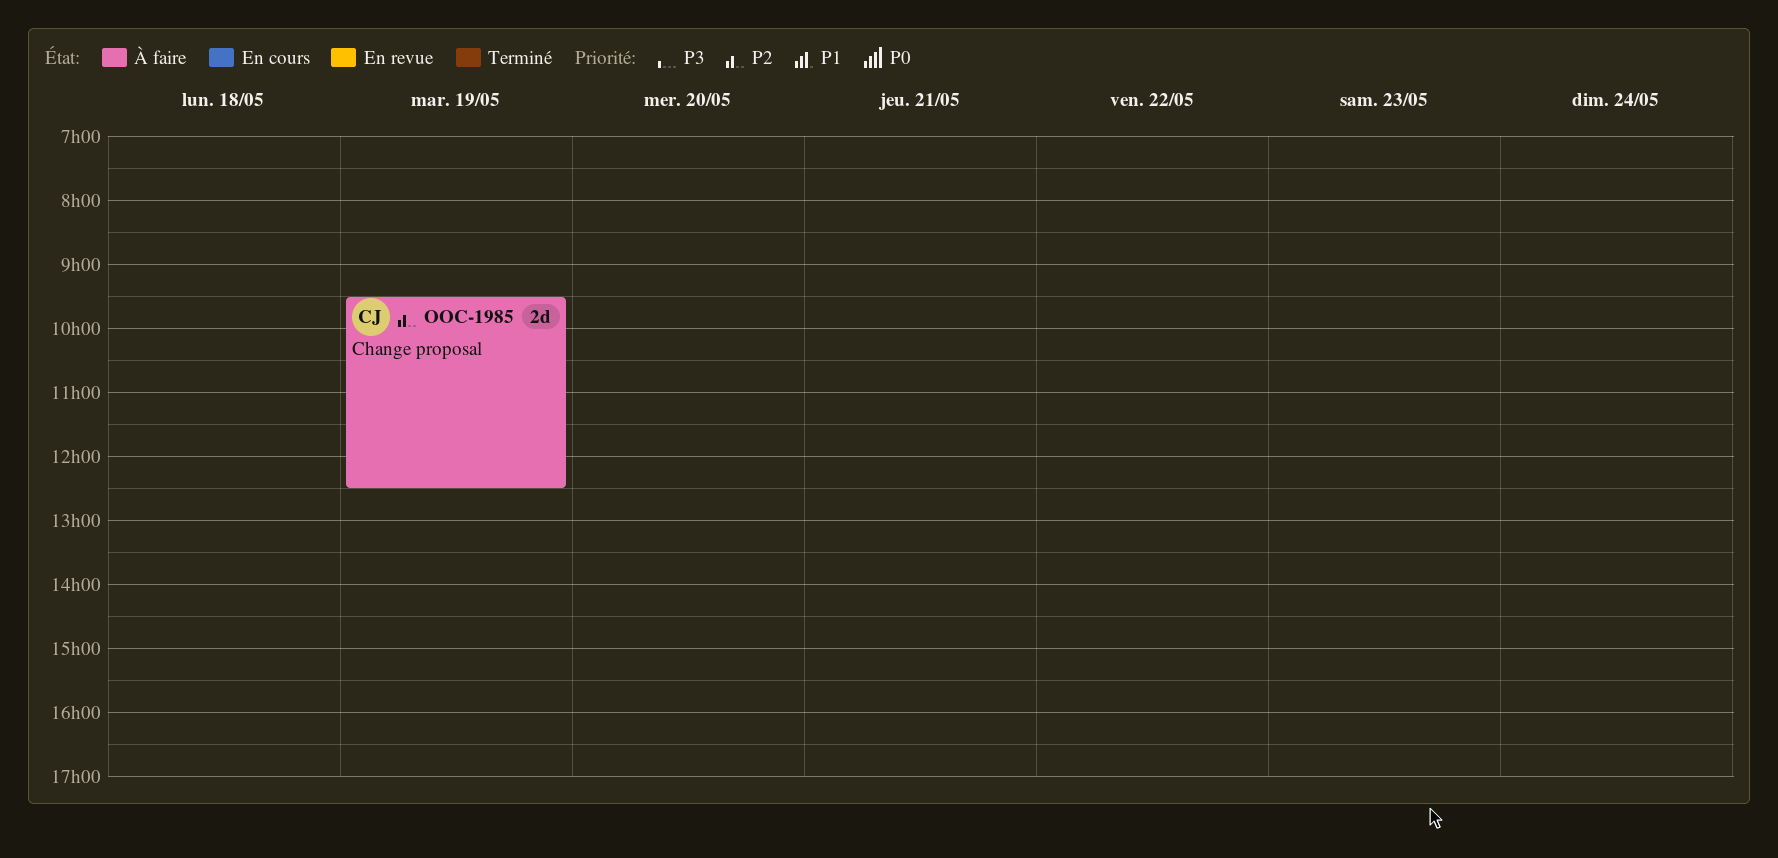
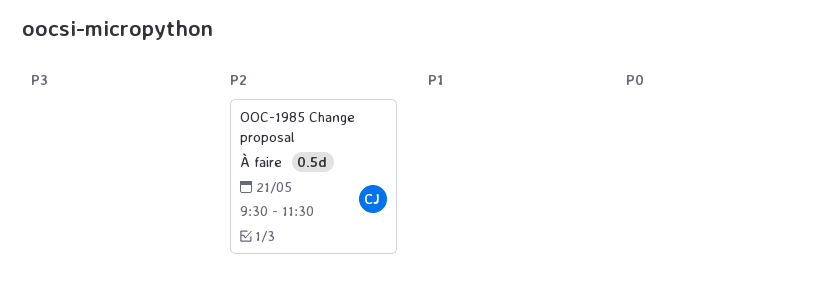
OOC-1985, estimate: 2d -> 0.5d
OOC-1985, day: May 19 -> May 21
OOC-1985, ends: 12:30 -> 11:30

